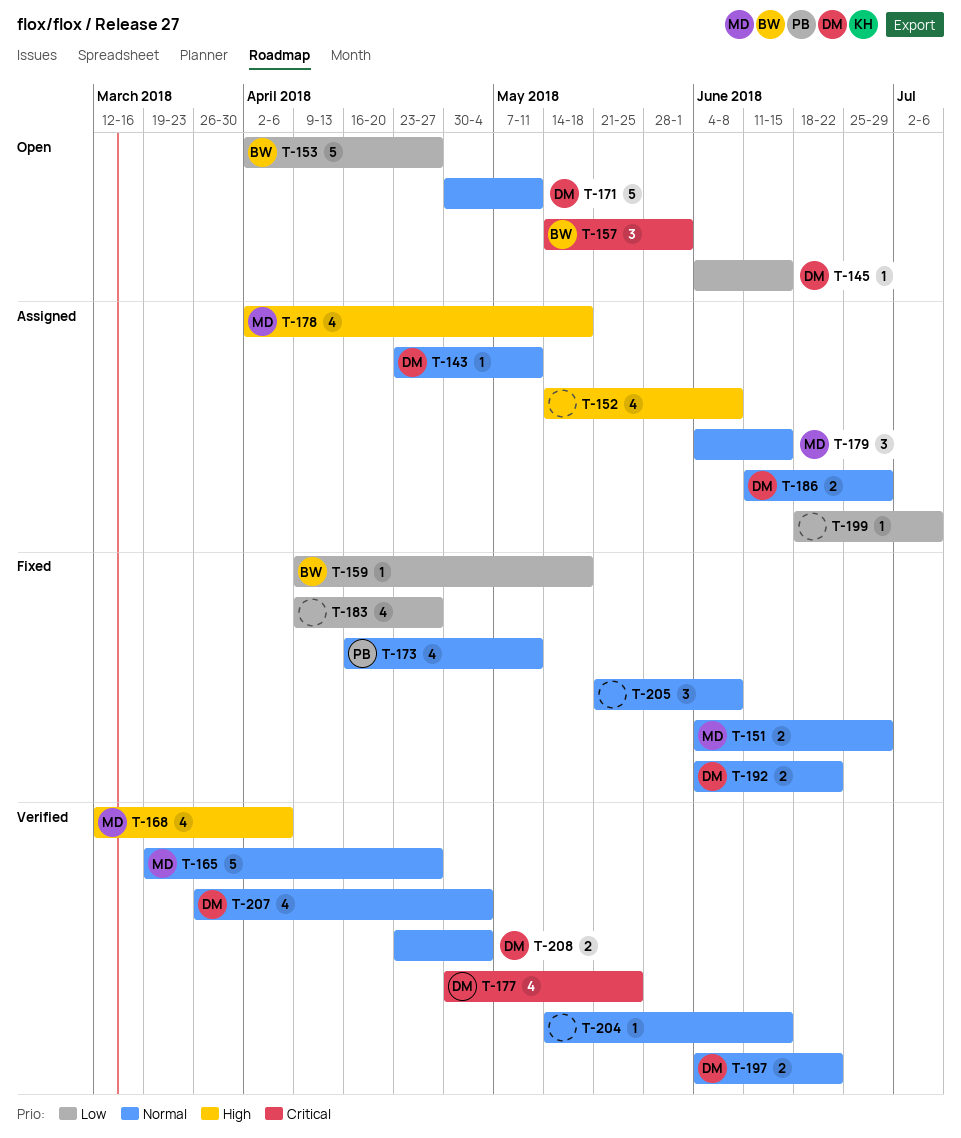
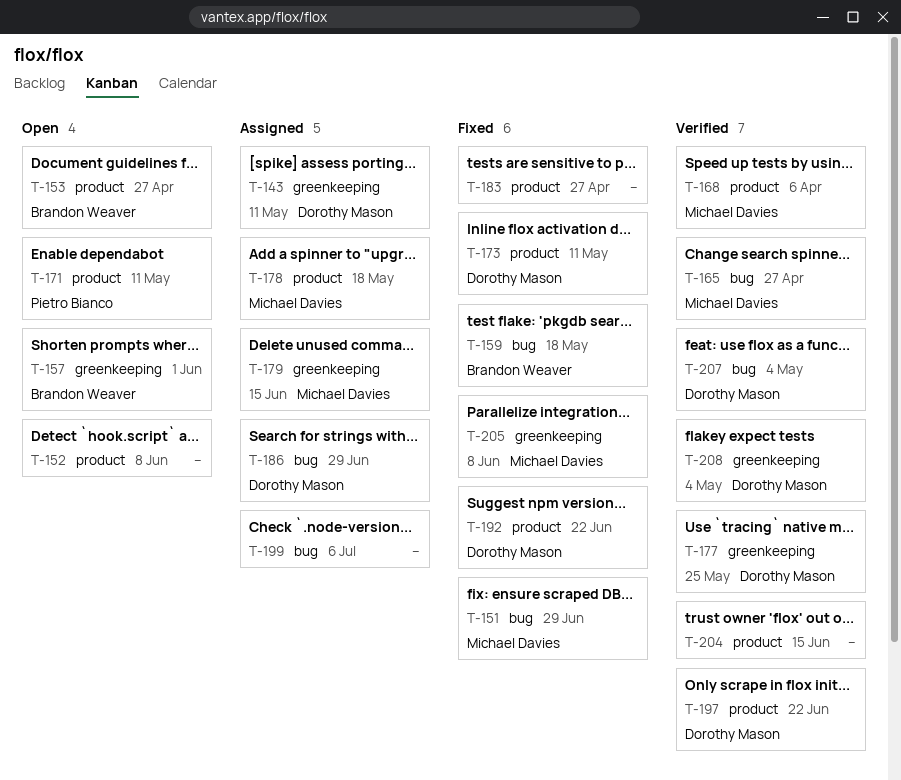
T-145: present -> none
T-152, status: Assigned -> Open
T-171, owner: Dorothy Mason -> Pietro Bianco
T-173, owner: Pietro Bianco -> Dorothy Mason
T-205, owner: none -> Michael Davies

